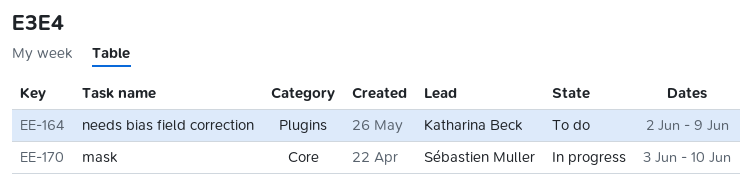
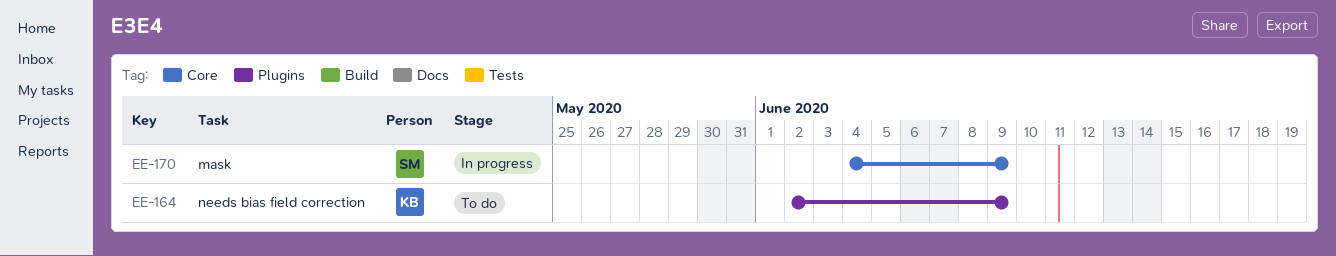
EE-170, start: Jun 3 -> Jun 4
EE-170, due: Jun 10 -> Jun 9

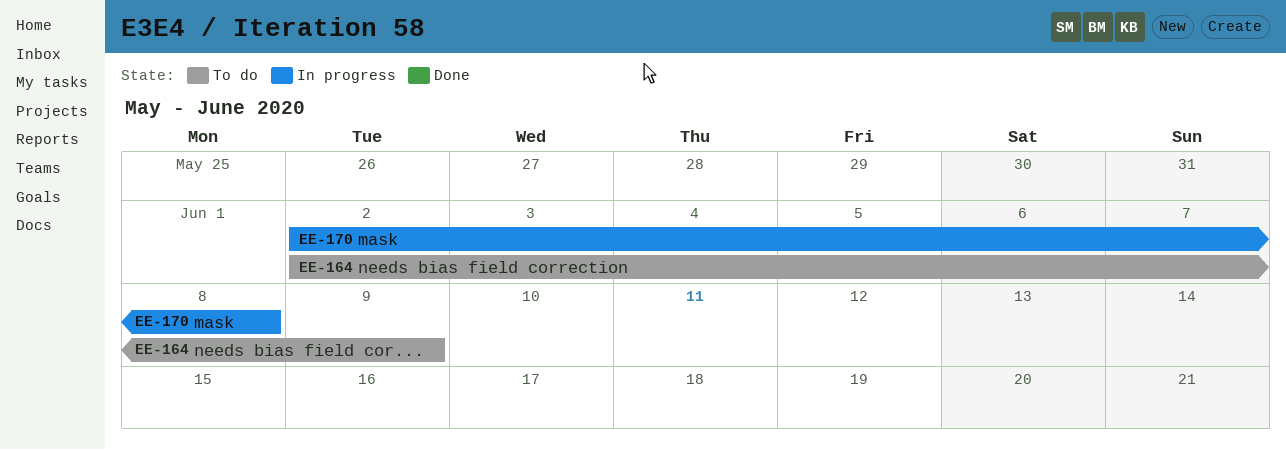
EE-170, start: Jun 4 -> Jun 2
EE-170, due: Jun 9 -> Jun 8

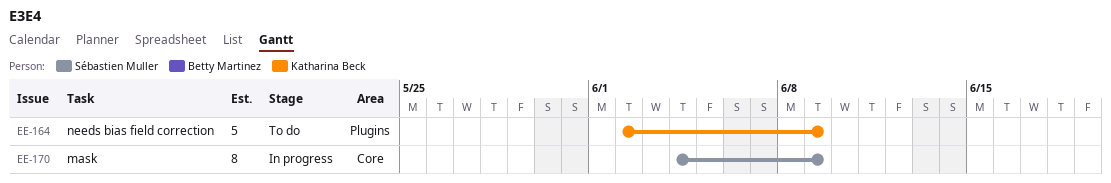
EE-170, start: Jun 2 -> Jun 4
EE-170, due: Jun 8 -> Jun 9

